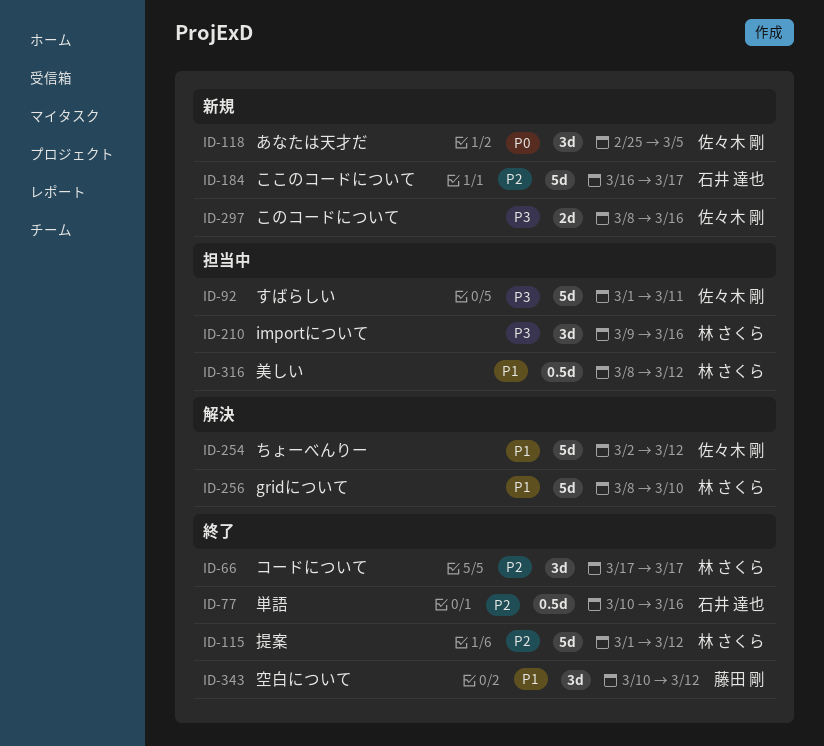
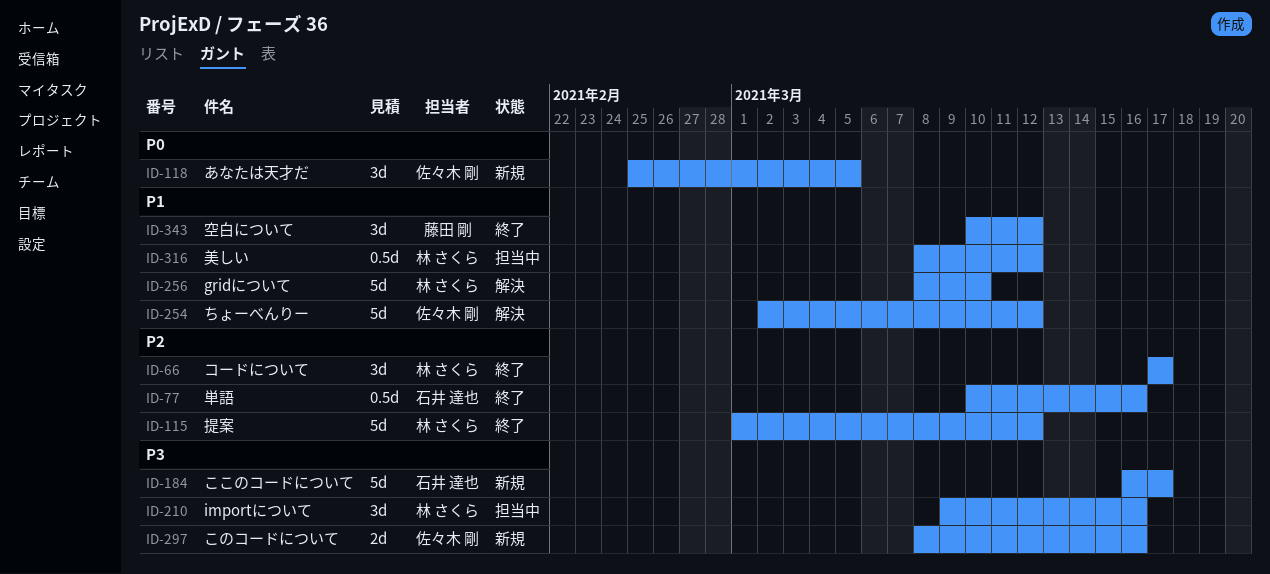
ID-92: present -> none
ID-184, priority: P2 -> P3

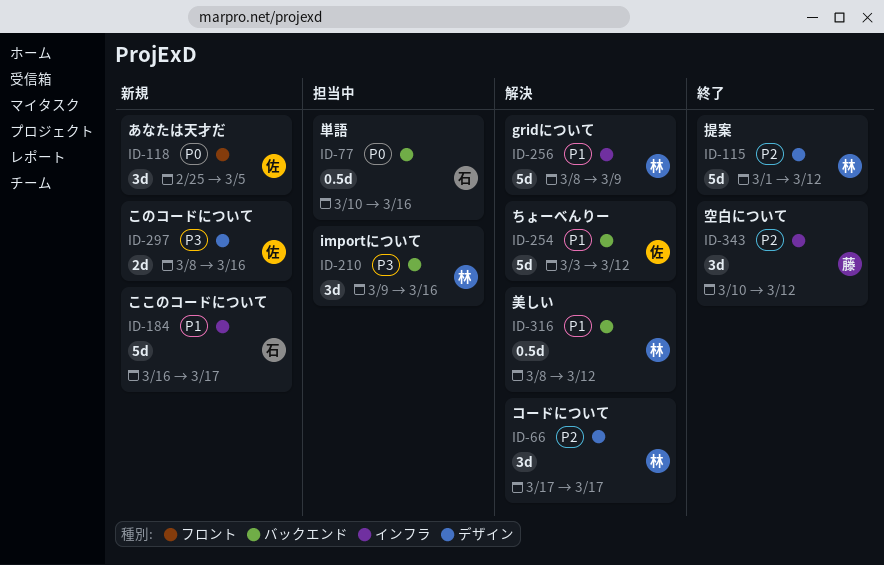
ID-66, status: 終了 -> 解決
ID-77, status: 終了 -> 担当中
ID-77, priority: P2 -> P0
ID-184, priority: P3 -> P1
ID-254, start: Mar 2 -> Mar 3
ID-256, due: Mar 10 -> Mar 9
ID-316, status: 担当中 -> 解決
ID-343, priority: P1 -> P2

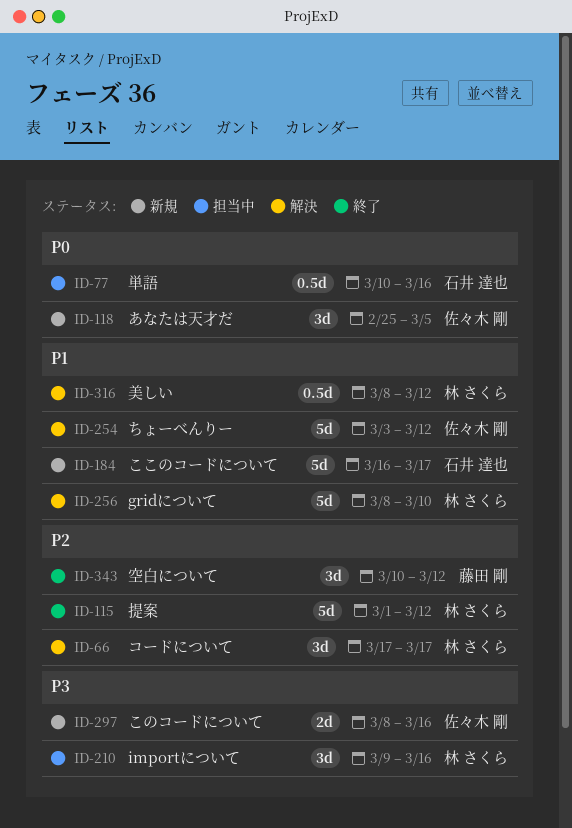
ID-256, due: Mar 9 -> Mar 10

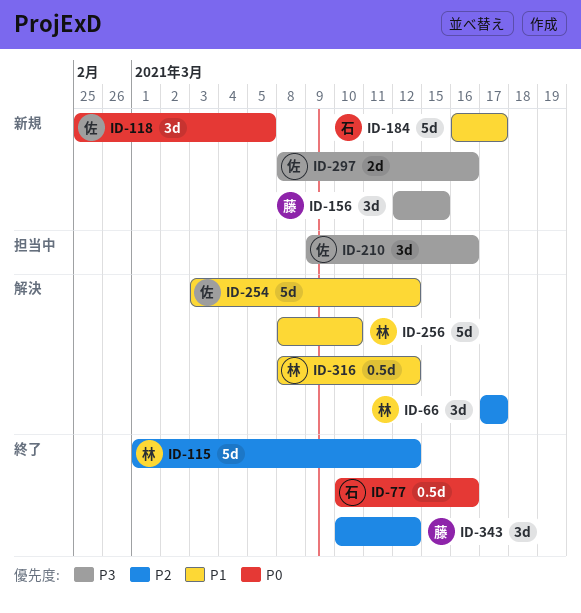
ID-77, status: 担当中 -> 終了
ID-156: none -> present
ID-210, owner: 林 さくら -> 佐々木 剛

